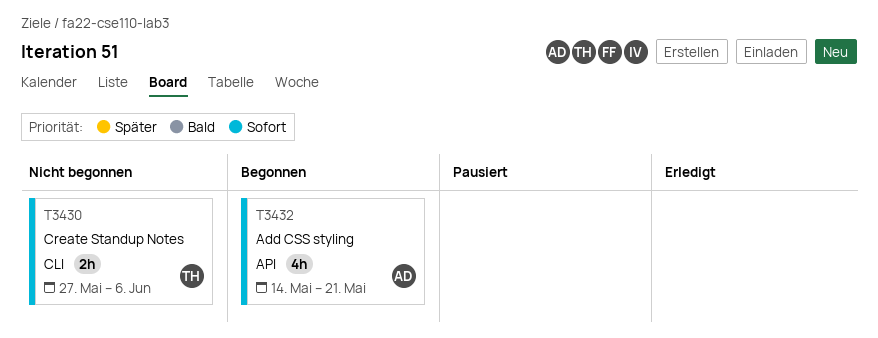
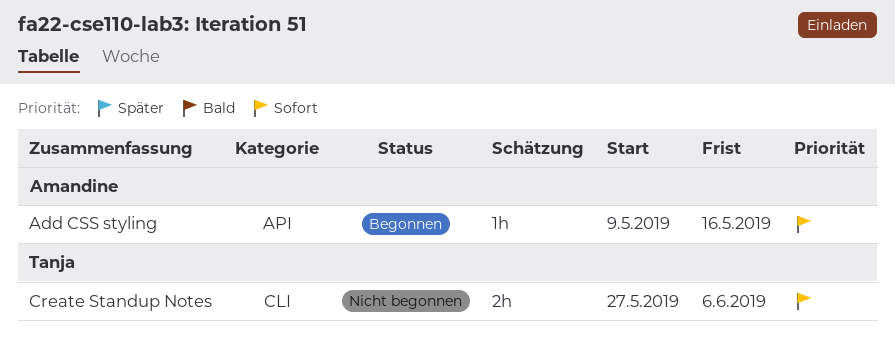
Add CSS styling, estimate: 4h -> 1h
Add CSS styling, start: May 14 -> May 9
Add CSS styling, due: May 21 -> May 16

